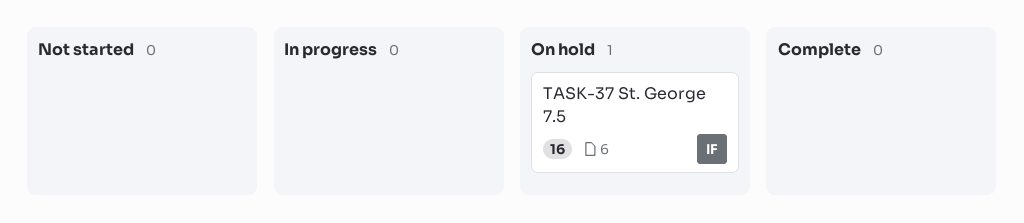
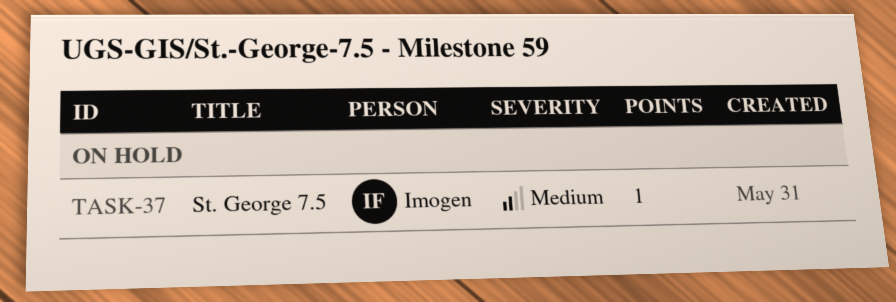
TASK-37, estimate: 16 -> 1

